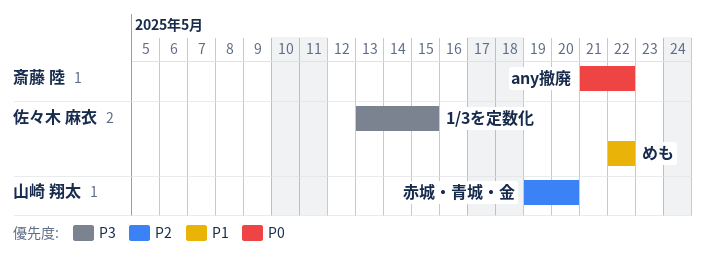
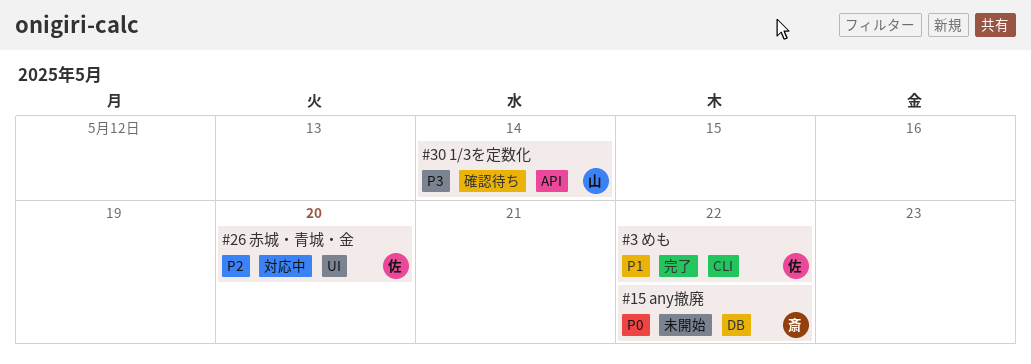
1/3を定数化, owner: 佐々木 麻衣 -> 山崎 翔太
1/3を定数化, due: May 15 -> May 14
赤城・青城・金, owner: 山崎 翔太 -> 佐々木 麻衣

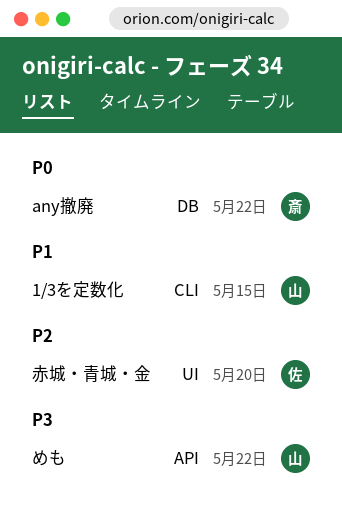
1/3を定数化, priority: P3 -> P1
1/3を定数化, label: API -> CLI
1/3を定数化, due: May 14 -> May 15
めも, owner: 佐 -> 山
めも, priority: P1 -> P3
めも, label: CLI -> API

